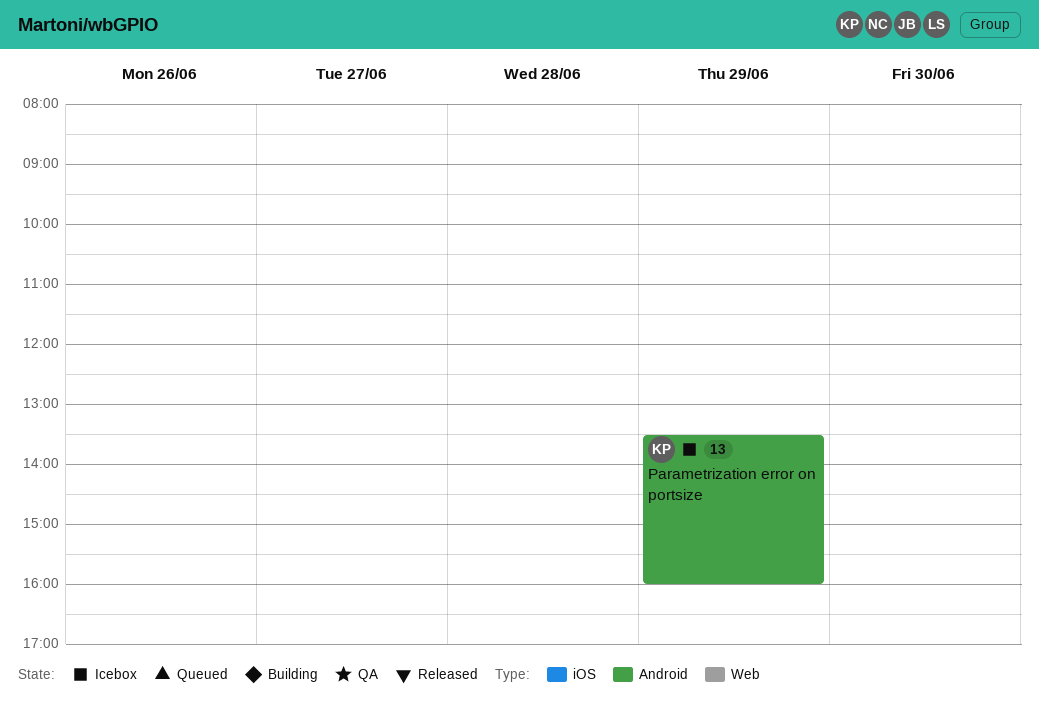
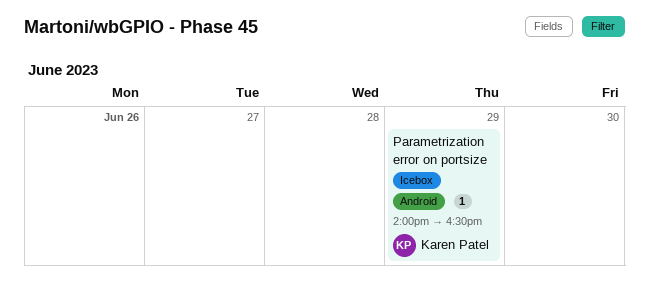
Parametrization error on portsize, estimate: 13 -> 1
Parametrization error on portsize, begins: 13:30 -> 14:00
Parametrization error on portsize, ends: 16:00 -> 16:30

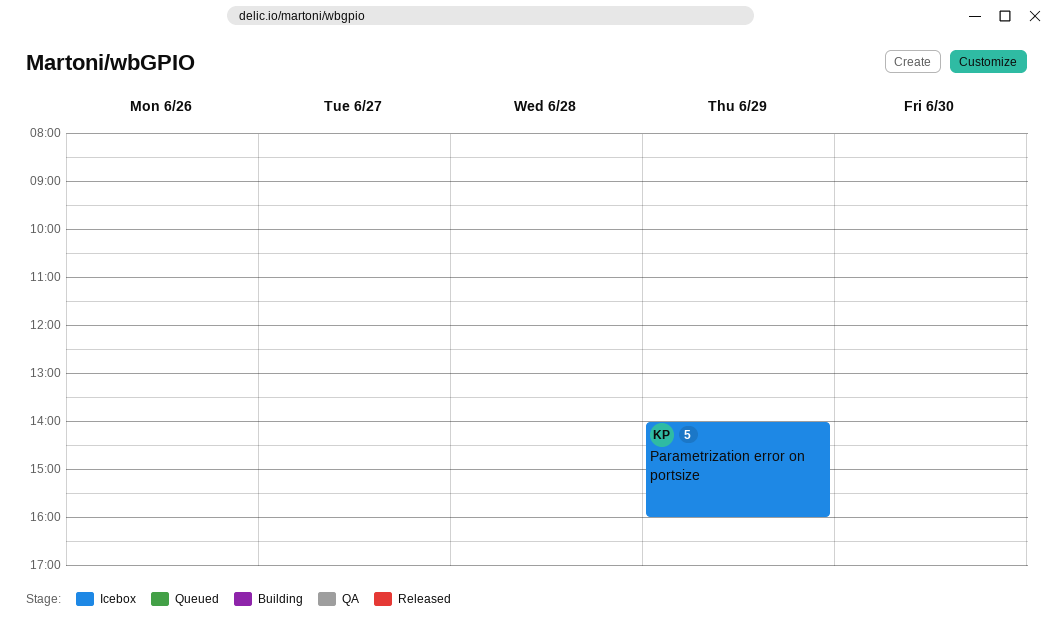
Parametrization error on portsize, estimate: 1 -> 5
Parametrization error on portsize, ends: 16:30 -> 16:00

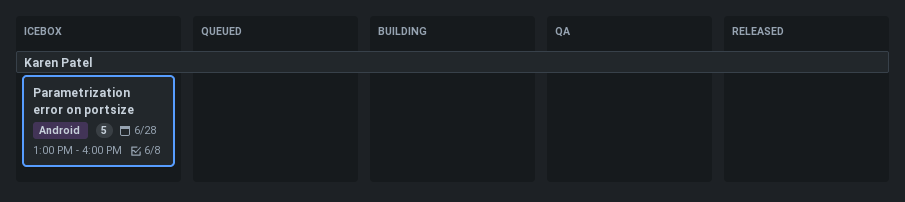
Parametrization error on portsize, day: Jun 29 -> Jun 28
Parametrization error on portsize, begins: 14:00 -> 13:00

